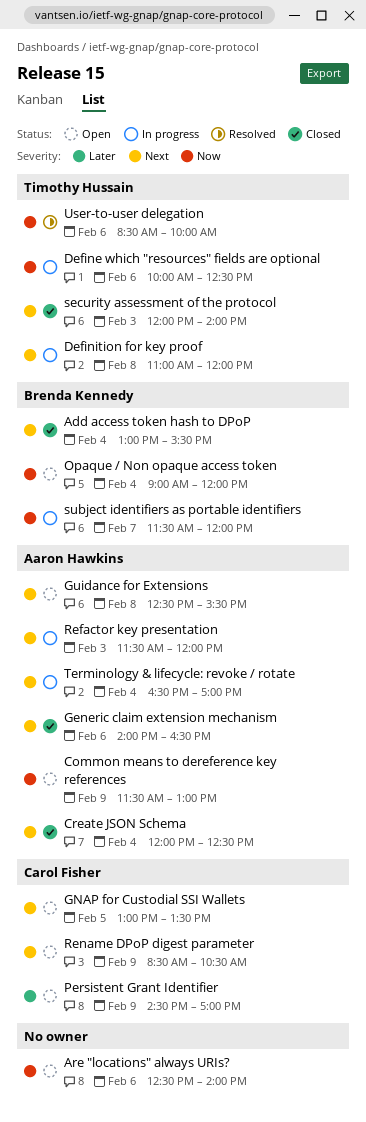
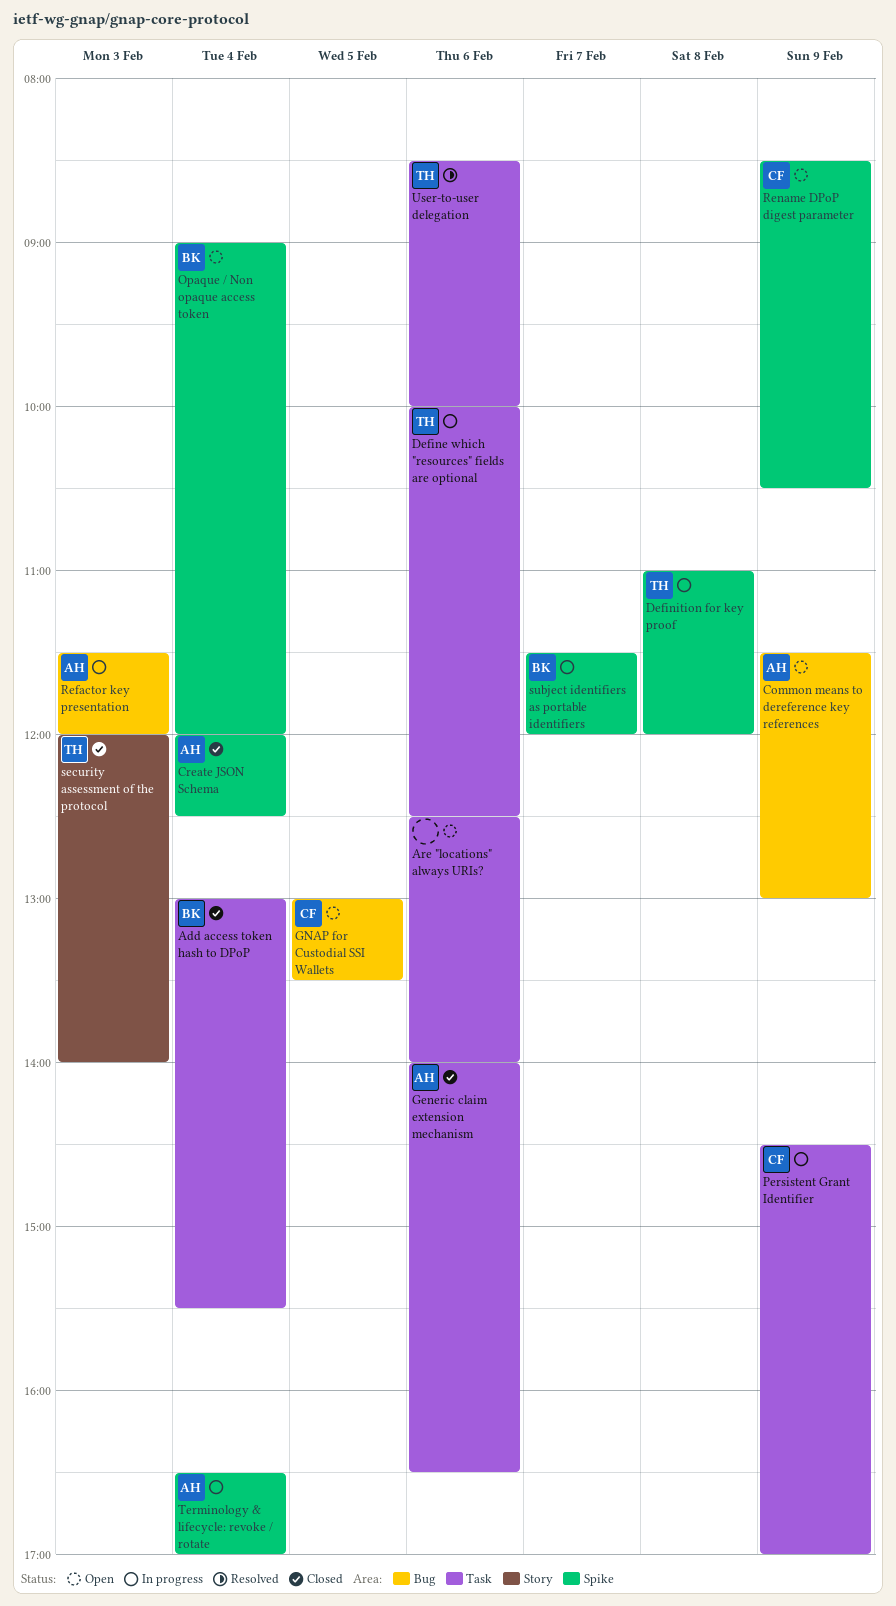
Guidance for Extensions: present -> none
Persistent Grant Identifier, status: Open -> In progress

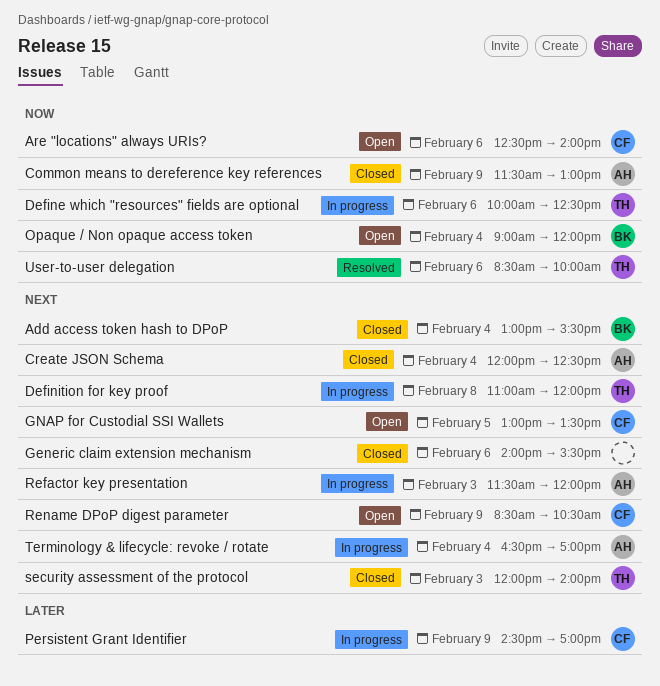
Are "locations" always URIs?, owner: none -> CF
Common means to dereference key references, status: Open -> Closed
Generic claim extension mechanism, owner: AH -> none
Generic claim extension mechanism, ends: 16:30 -> 15:30
subject identifiers as portable identifiers: present -> none

